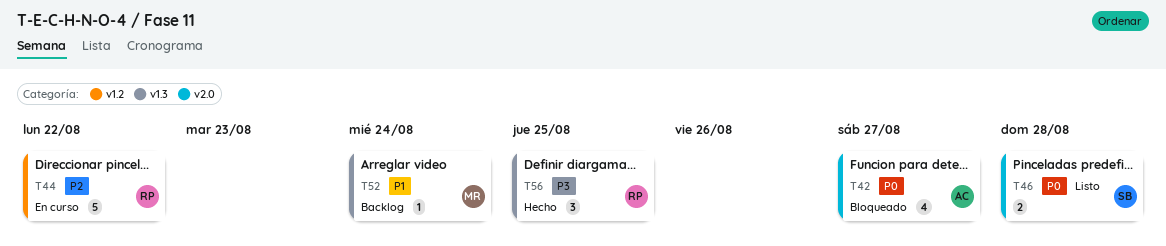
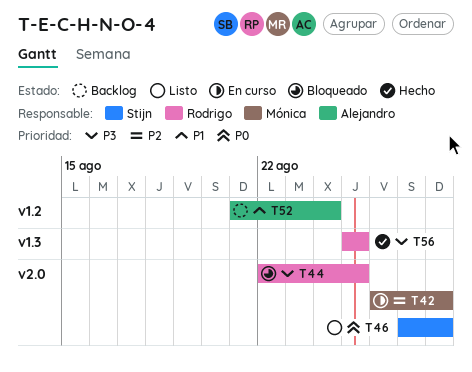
T42, status: Bloqueado -> En curso
T42, owner: Alejandro -> Mónica
T42, priority: P0 -> P2
T42, due: Aug 27 -> Aug 28
T44, status: En curso -> Bloqueado
T44, priority: P2 -> P3
T44, label: v1.2 -> v2.0
T44, due: Aug 22 -> Aug 25
T52, owner: Mónica -> Alejandro
T52, label: v1.3 -> v1.2

